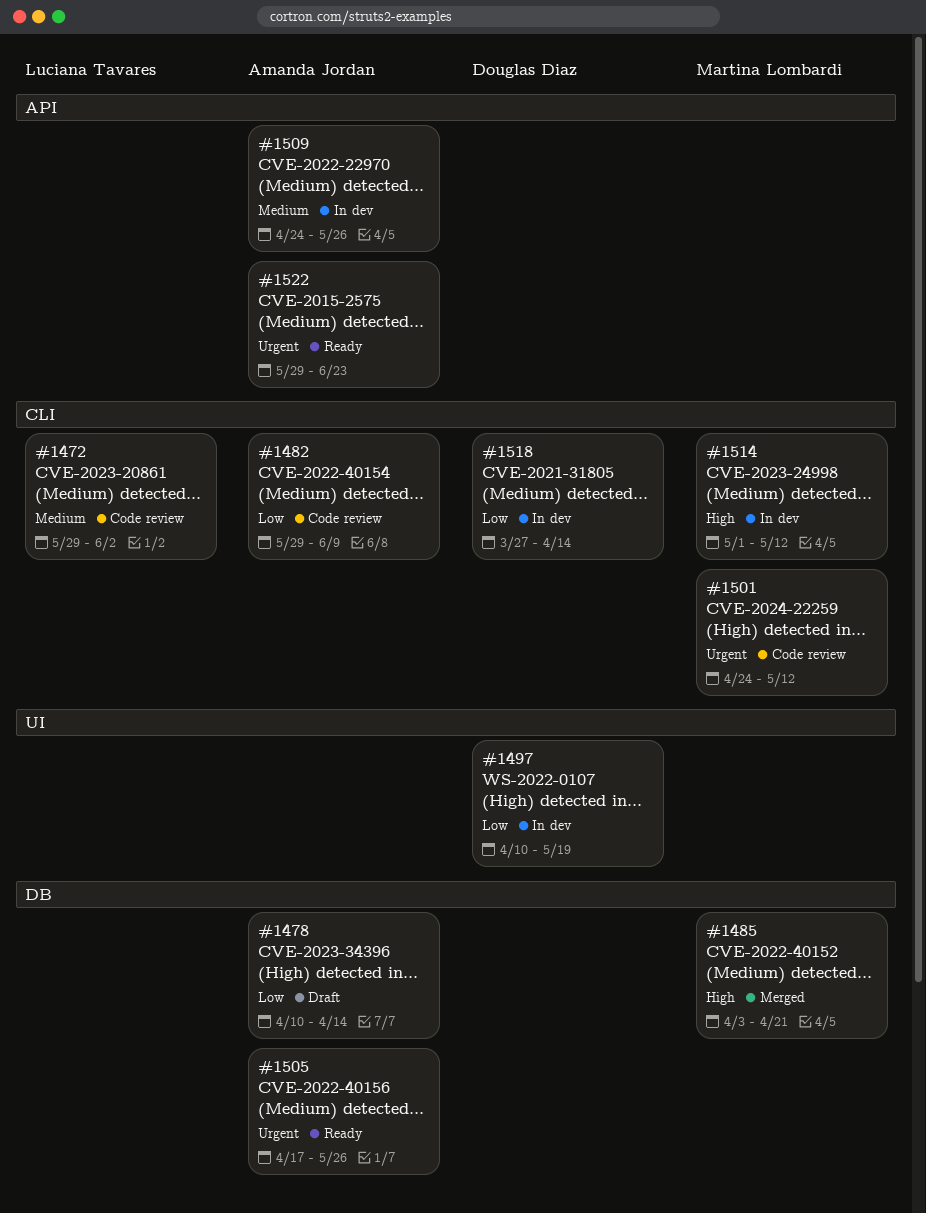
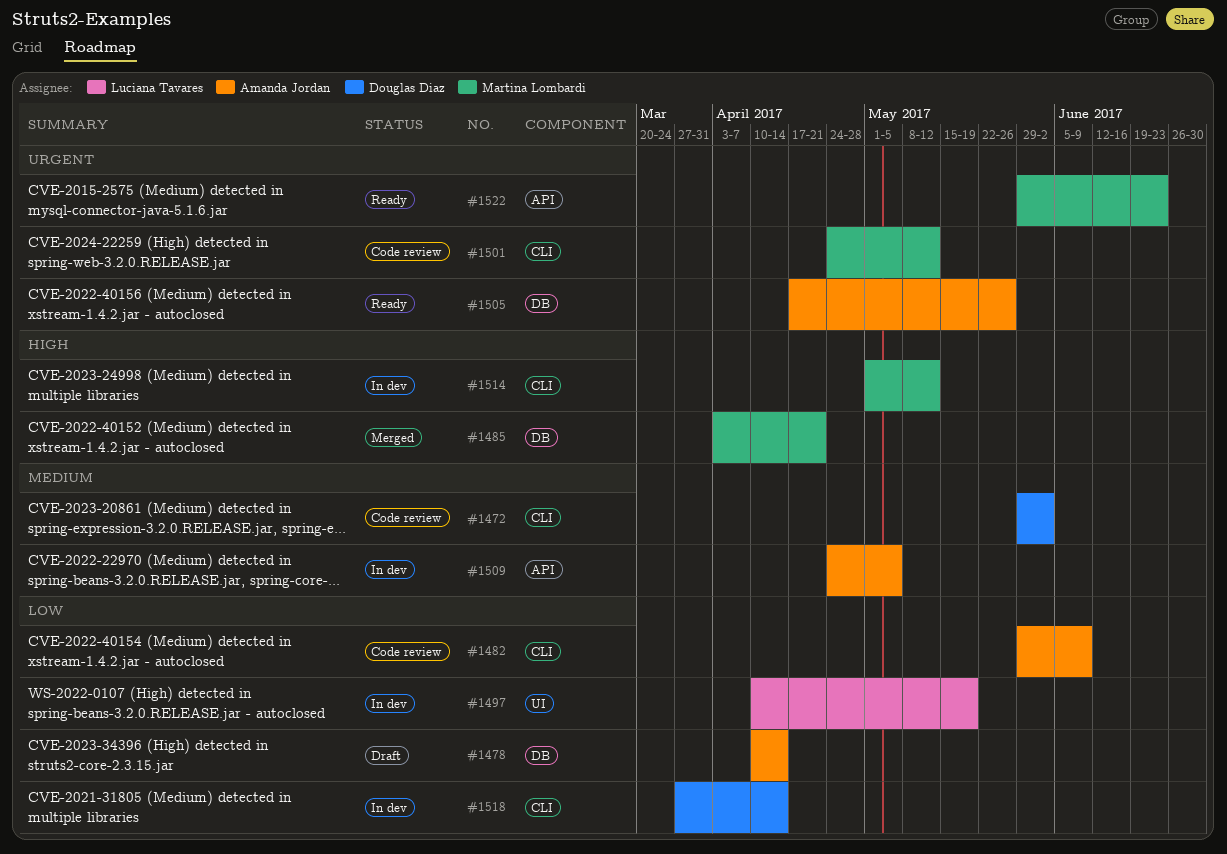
#1472, owner: Luciana Tavares -> Douglas Diaz
#1497, owner: Douglas Diaz -> Luciana Tavares
#1509, due: May 26 -> May 5
#1522, owner: Amanda Jordan -> Martina Lombardi

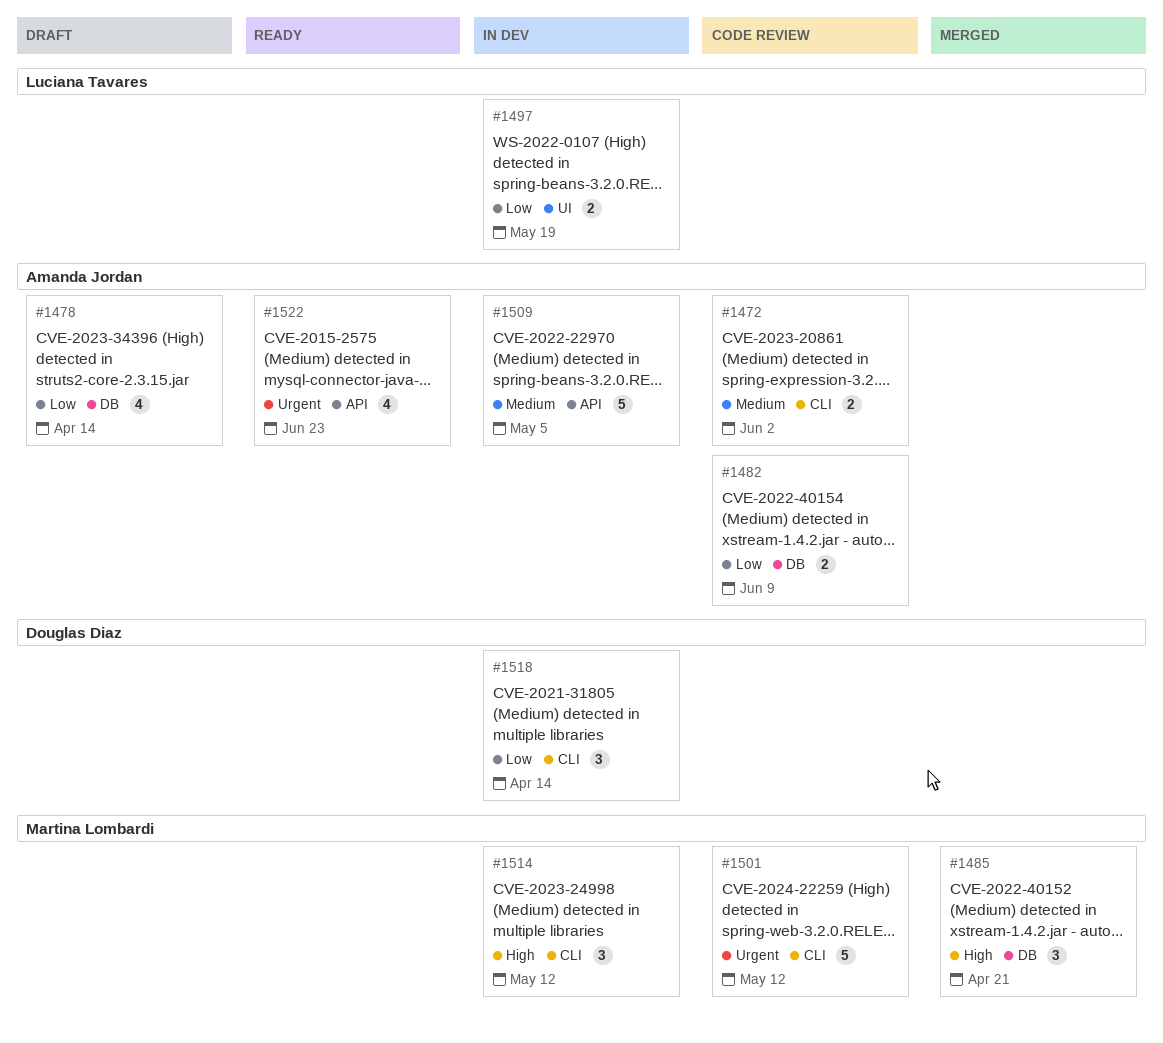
#1472, owner: Douglas Diaz -> Amanda Jordan
#1482, label: CLI -> DB
#1505: present -> none
#1522, owner: Martina Lombardi -> Amanda Jordan

